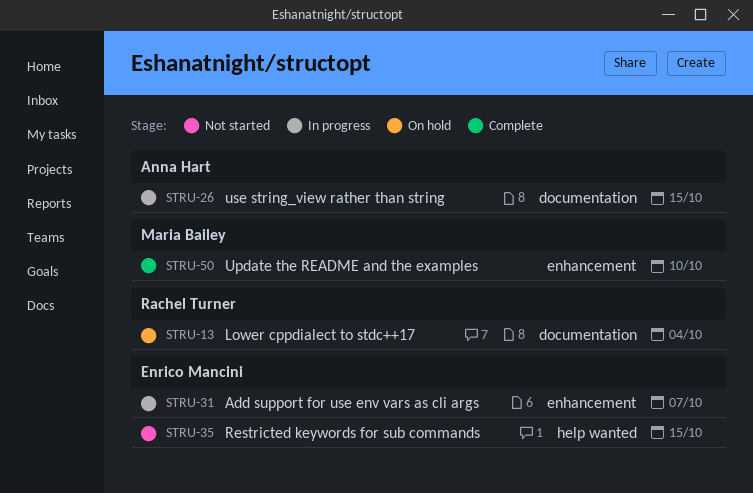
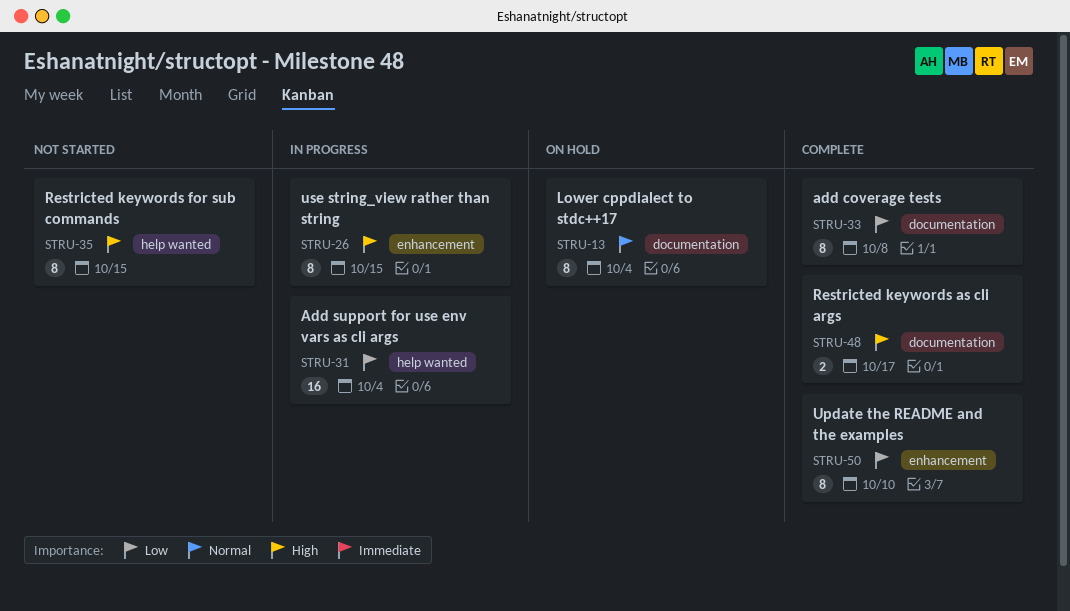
STRU-26, label: documentation -> enhancement
STRU-31, label: enhancement -> help wanted
STRU-31, due: Oct 7 -> Oct 4
STRU-33: none -> present
STRU-48: none -> present

